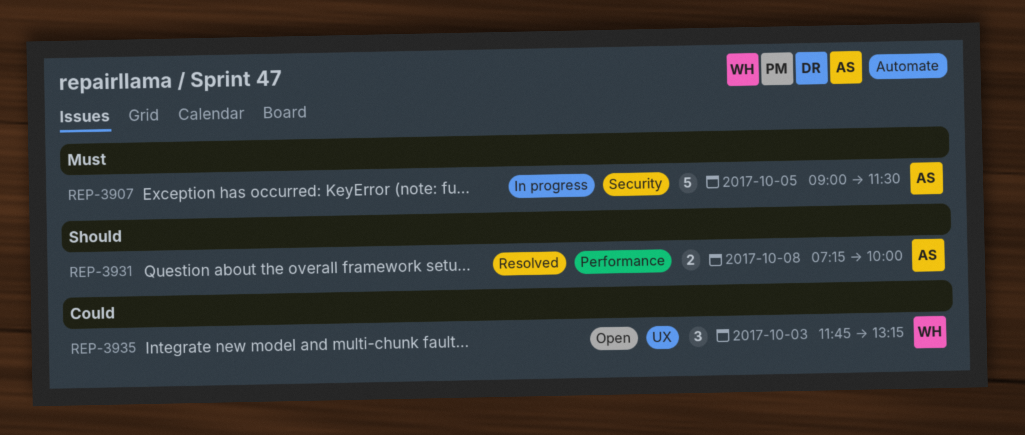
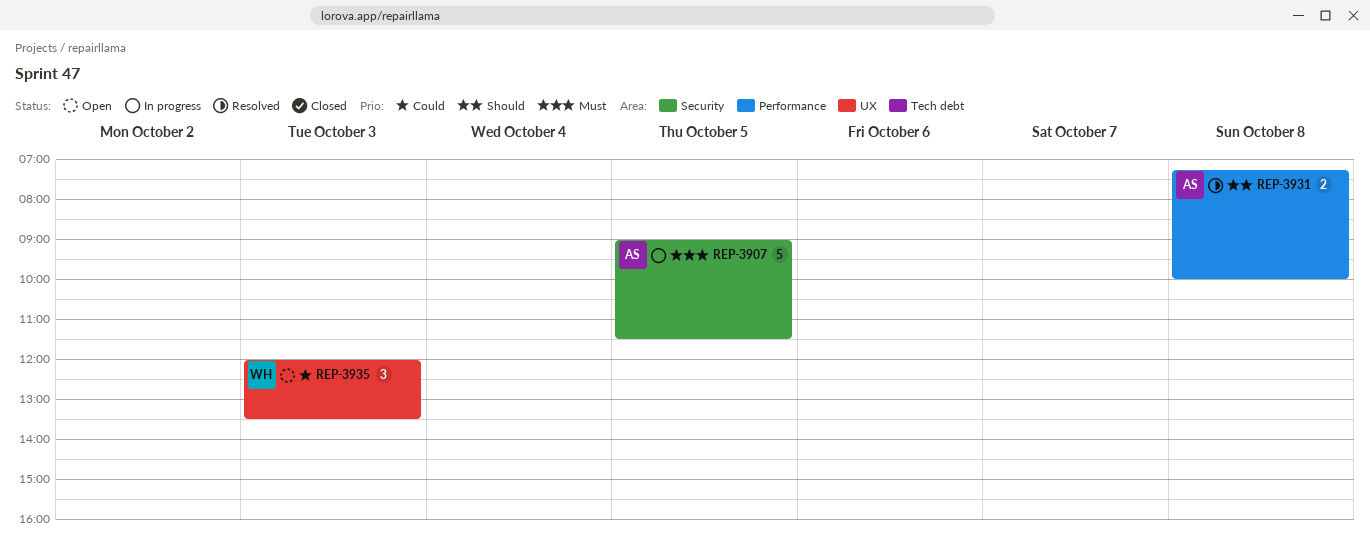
REP-3935, begins: 11:45 -> 12:00
REP-3935, ends: 13:15 -> 13:30

